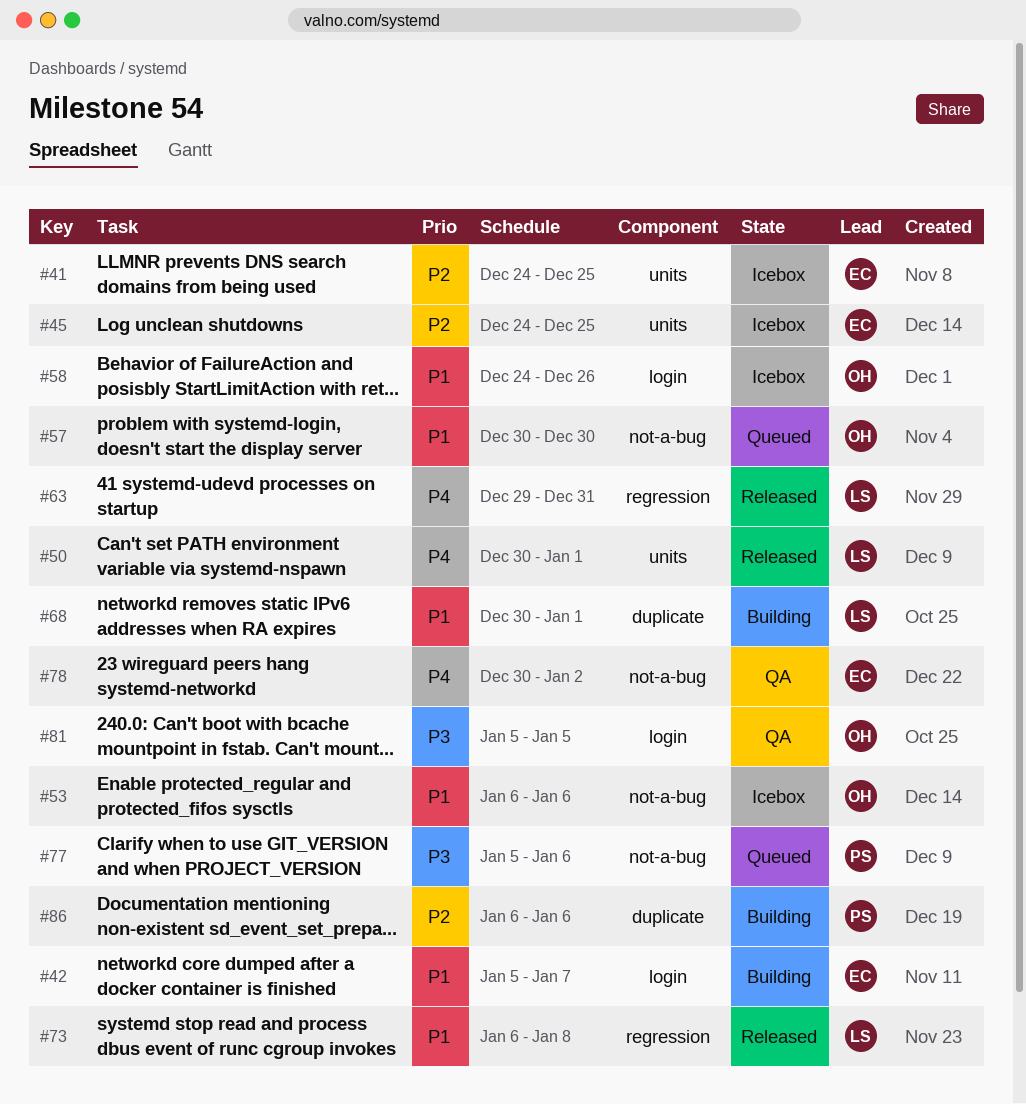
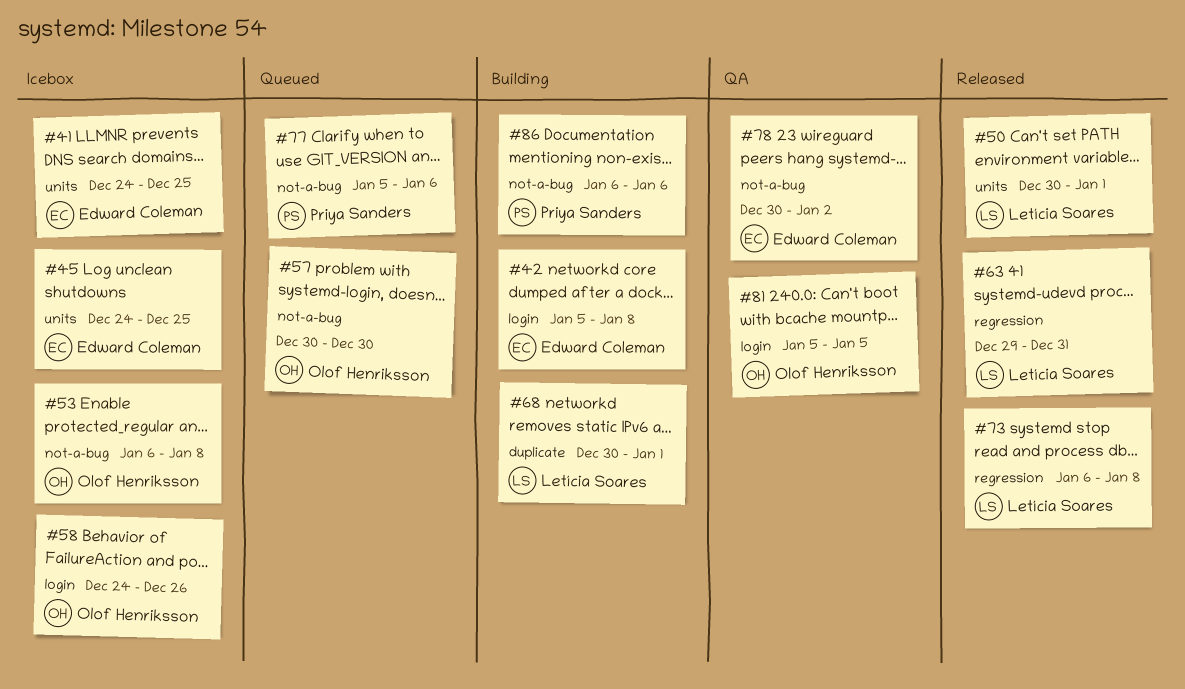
#42, due: Jan 7 -> Jan 8
#53, due: Jan 6 -> Jan 8
#86, label: duplicate -> not-a-bug

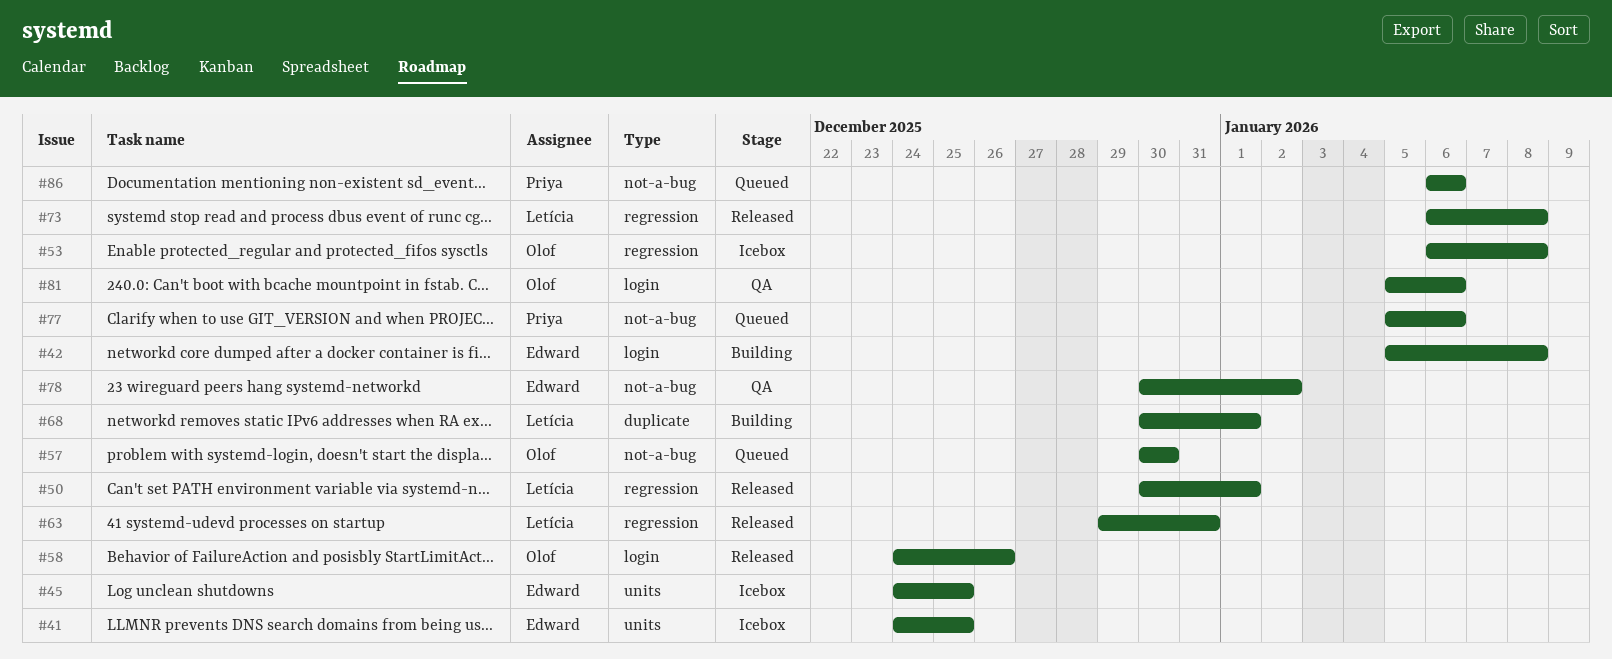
#50, label: units -> regression
#53, label: not-a-bug -> regression
#58, status: Icebox -> Released
#81, due: Jan 5 -> Jan 6
#86, status: Building -> Queued

